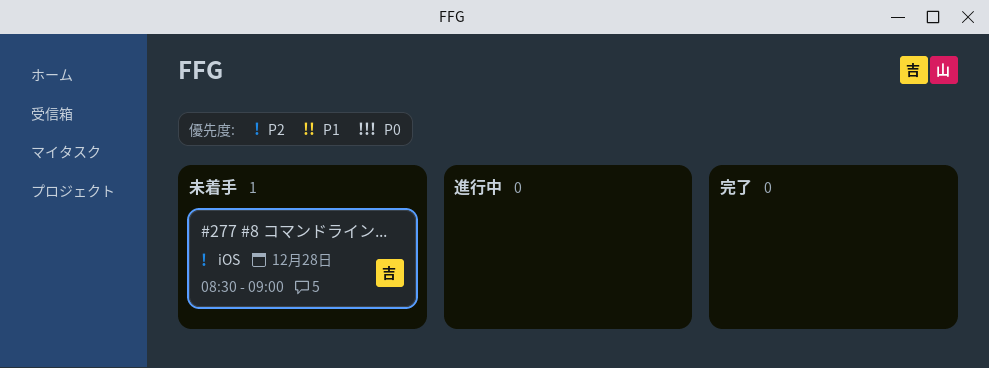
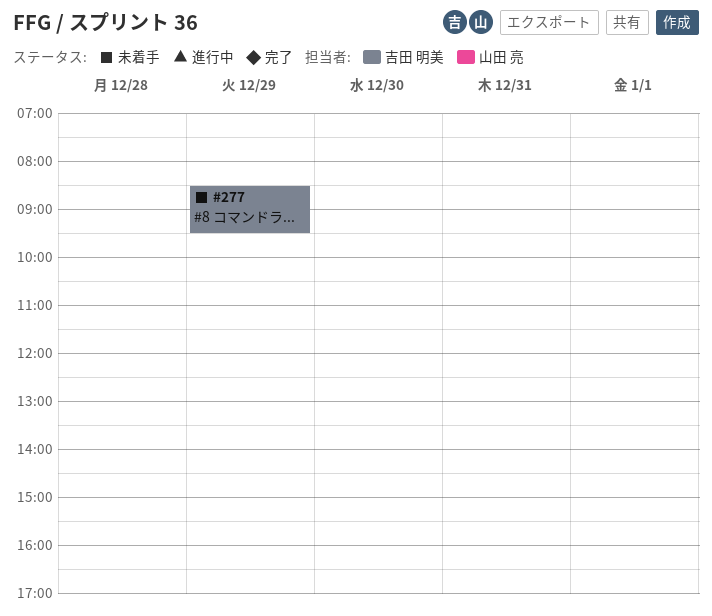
#277, day: Dec 28 -> Dec 29
#277, ends: 09:00 -> 09:30

